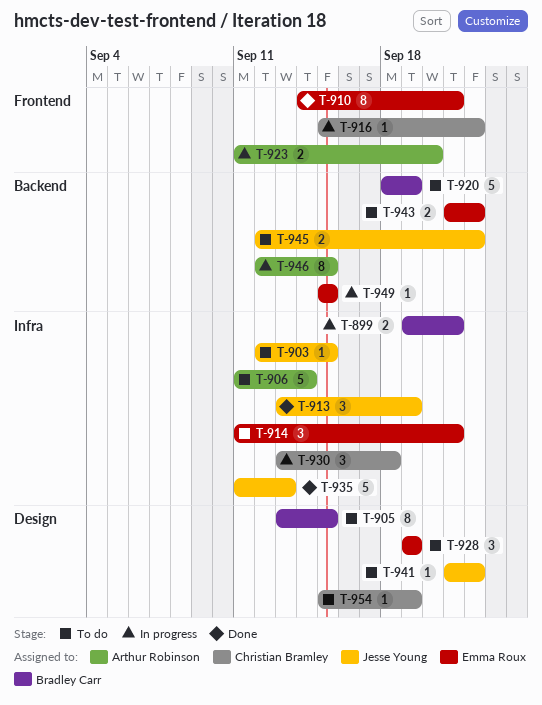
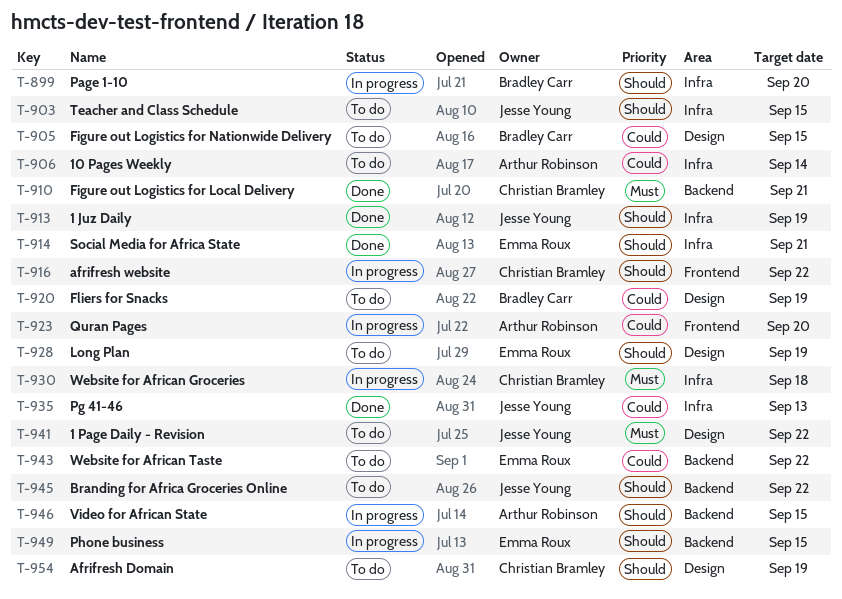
T-899, due: Sep 21 -> Sep 20
T-910, owner: Emma Roux -> Christian Bramley
T-910, label: Frontend -> Backend
T-914, status: To do -> Done
T-920, label: Backend -> Design

